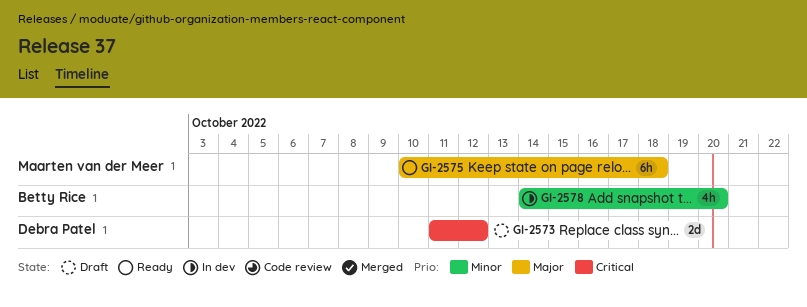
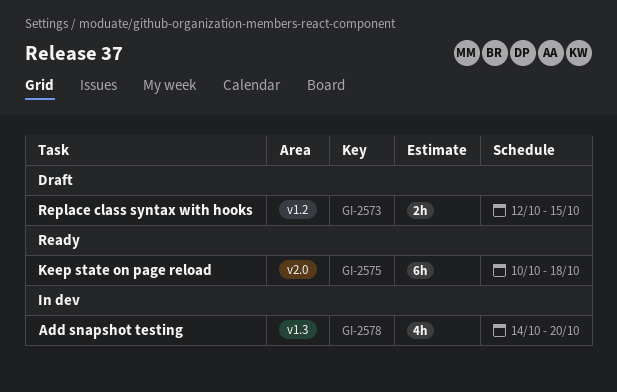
GI-2573, estimate: 2d -> 2h
GI-2573, start: Oct 11 -> Oct 12
GI-2573, due: Oct 12 -> Oct 15

